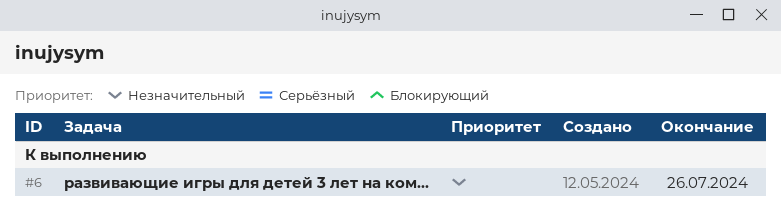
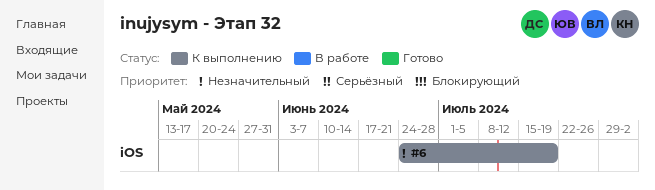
#6, due: Jul 26 -> Jul 19

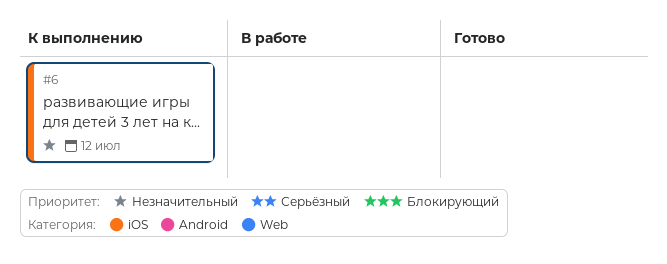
#6, due: Jul 19 -> Jul 12

